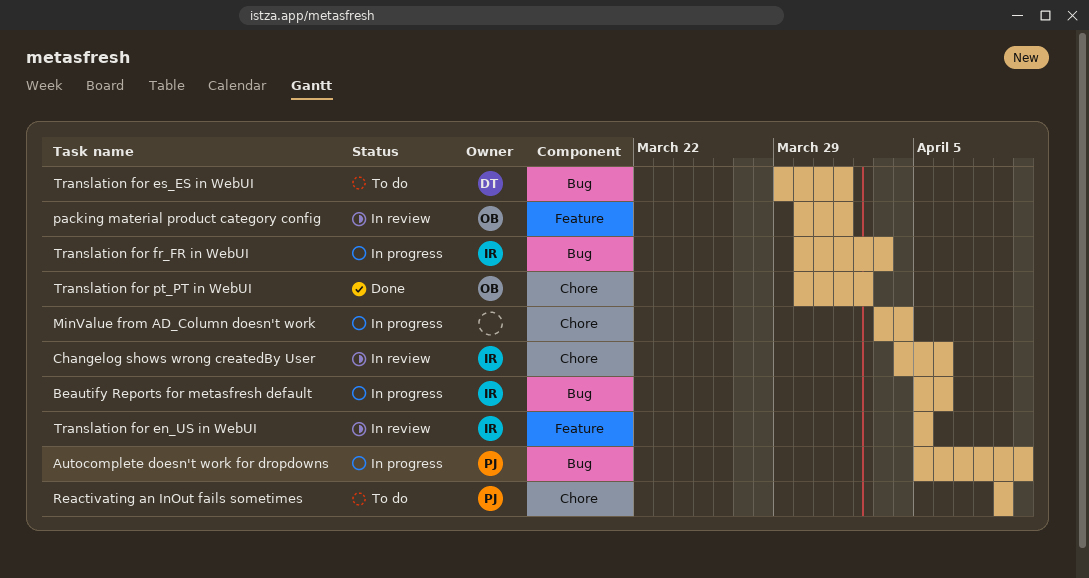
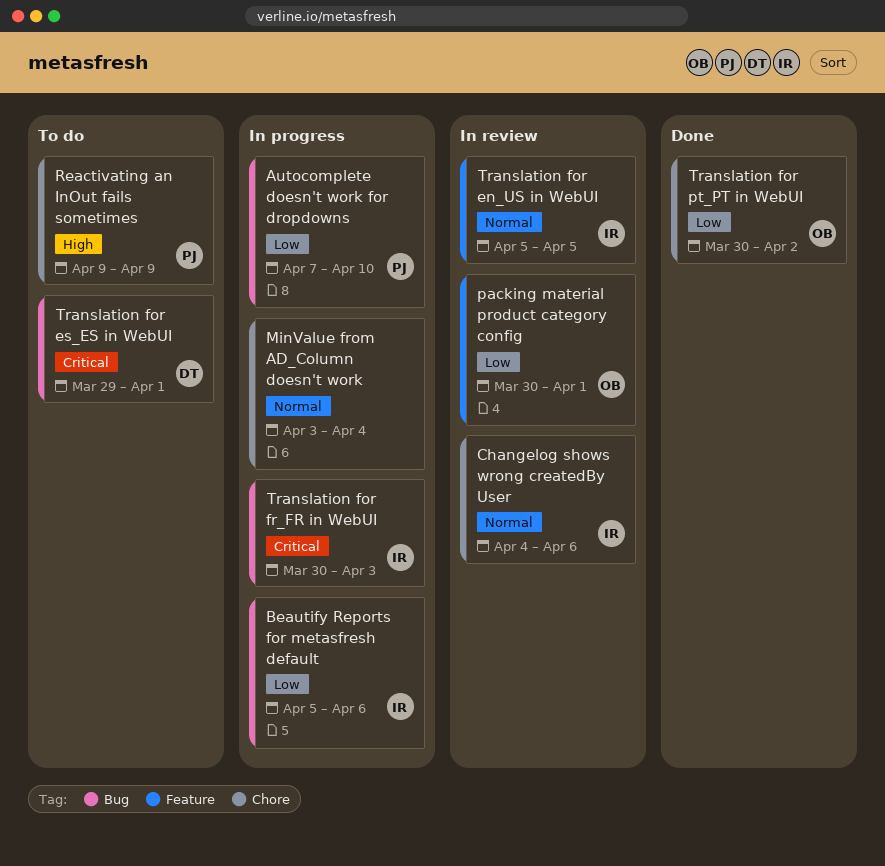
Autocomplete doesn't work for dropdowns, start: Apr 5 -> Apr 7

